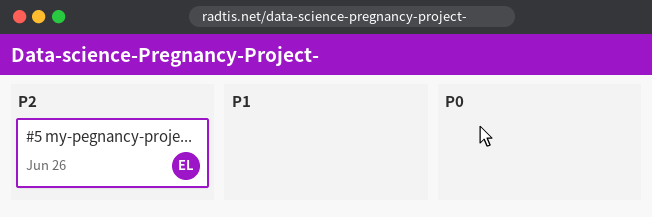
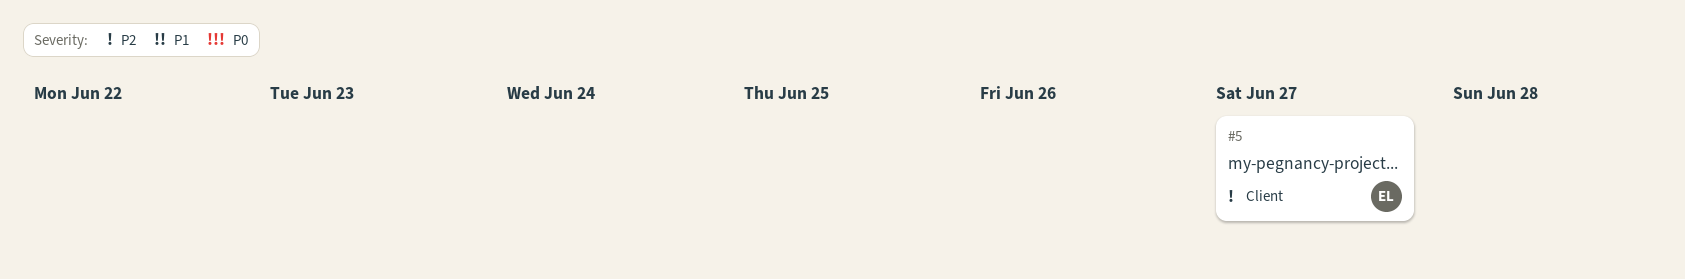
#5, due: Jun 26 -> Jun 27

